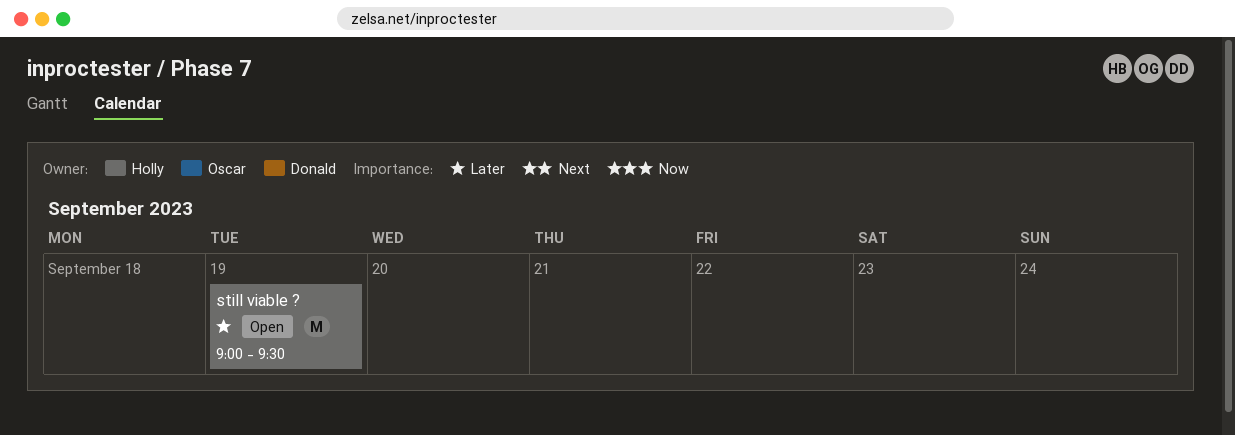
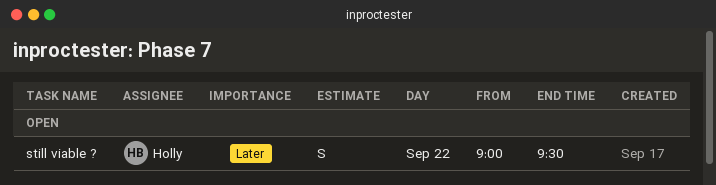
still viable ?, estimate: M -> S
still viable ?, day: Sep 19 -> Sep 22

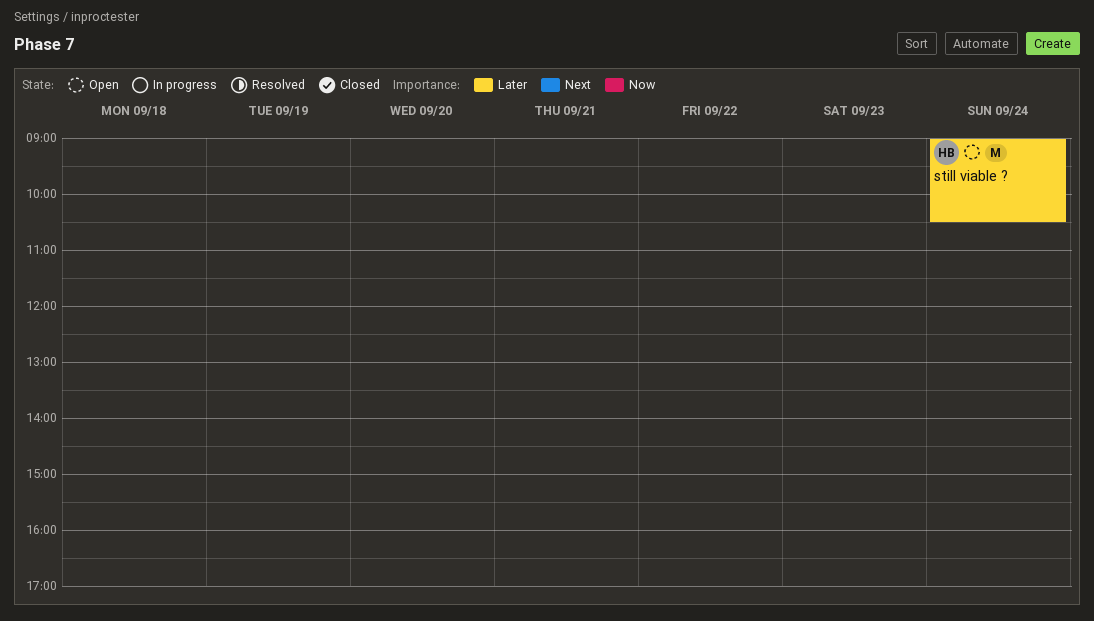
still viable ?, estimate: S -> M
still viable ?, day: Sep 22 -> Sep 24
still viable ?, ends: 09:30 -> 10:30

